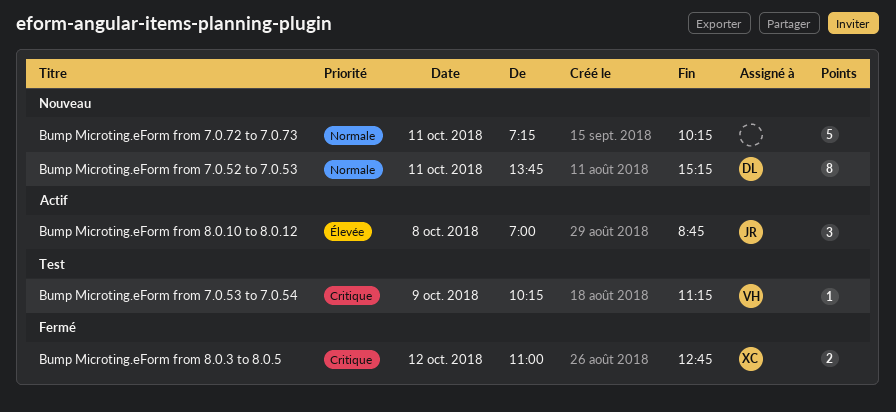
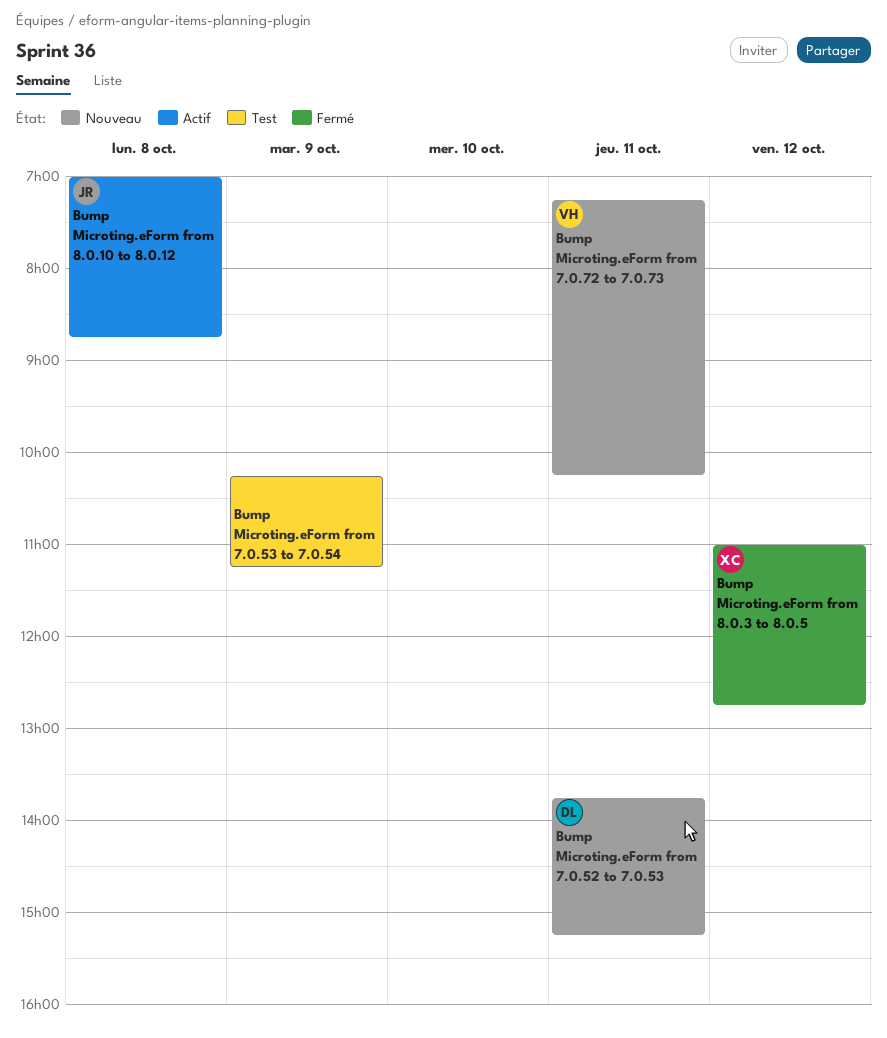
Bump Microting.eForm from 7.0.53 to 7.0.54, owner: VH -> none
Bump Microting.eForm from 7.0.72 to 7.0.73, owner: none -> VH

